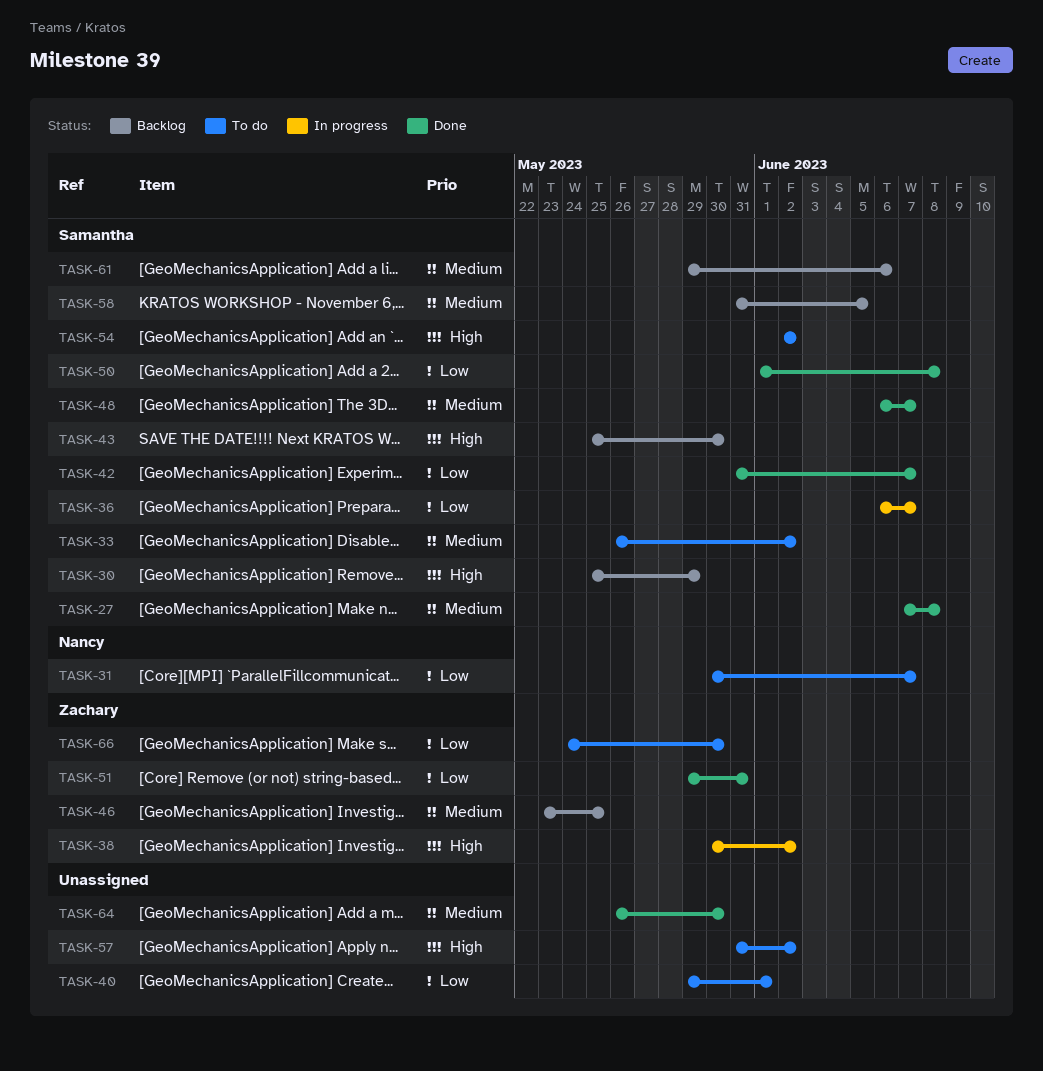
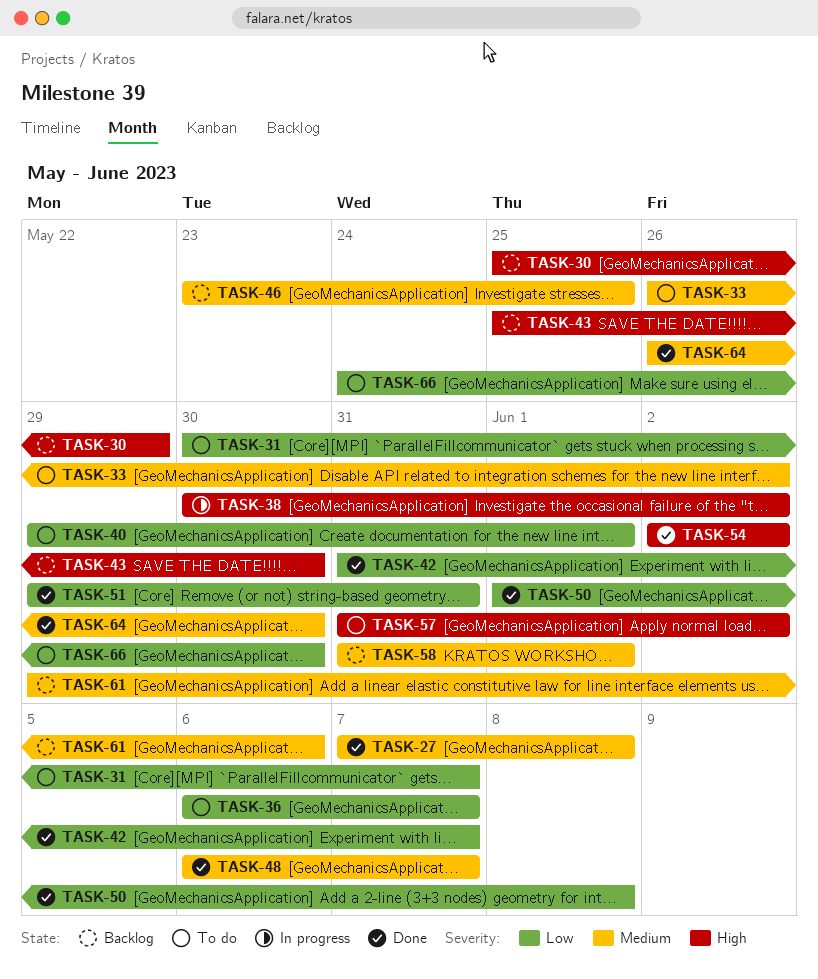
TASK-36, status: In progress -> To do
TASK-54, status: To do -> Done
TASK-58, due: Jun 5 -> Jun 1

